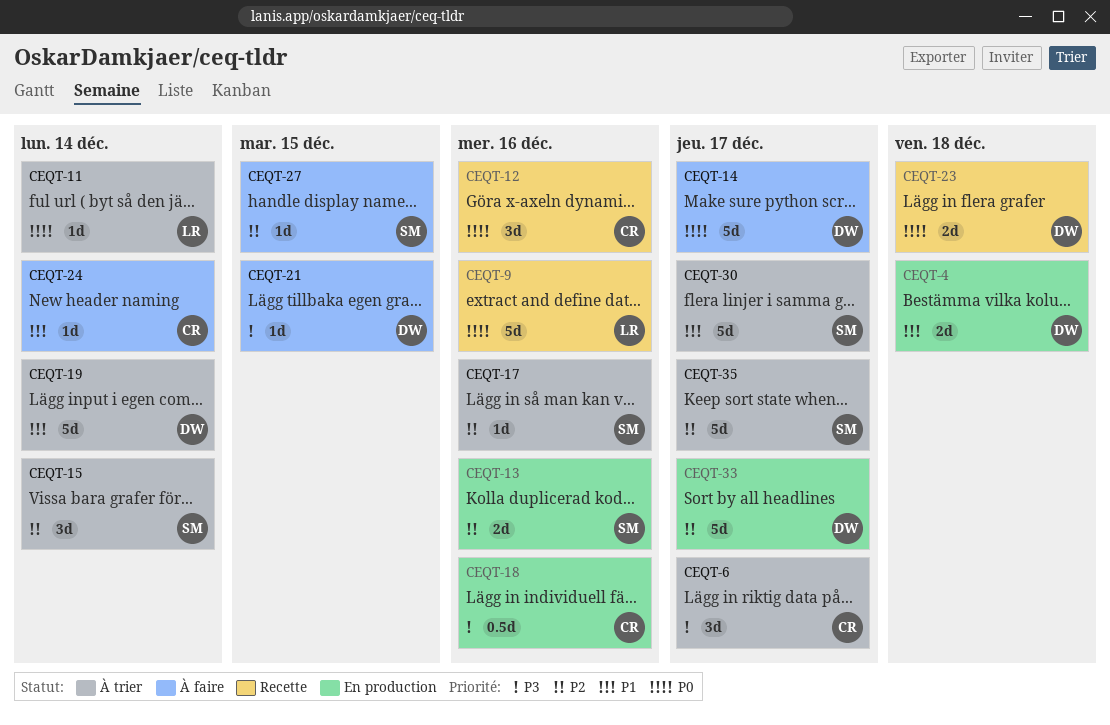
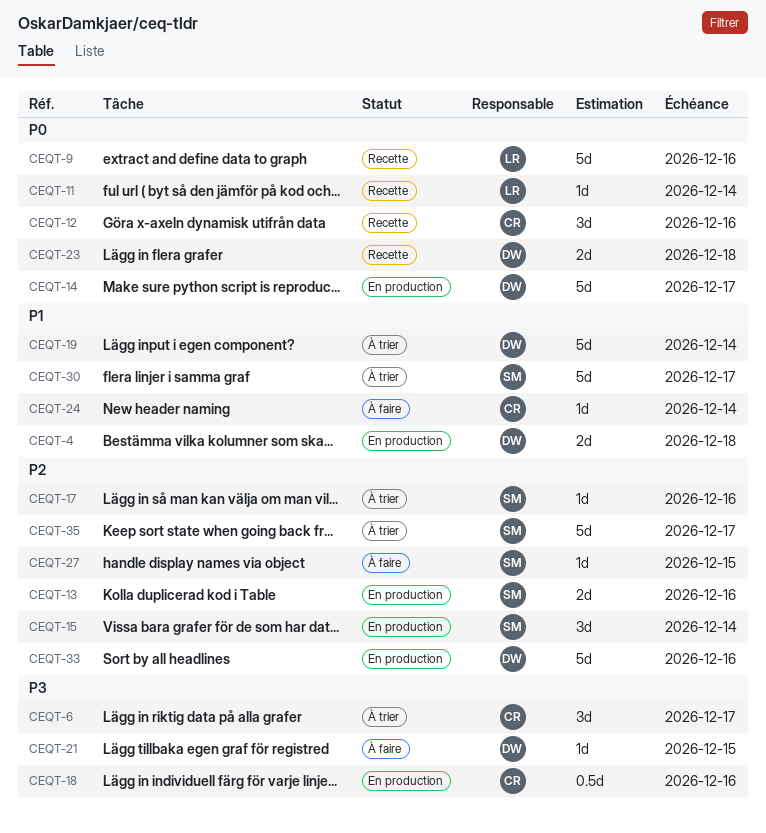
CEQT-11, status: À trier -> Recette
CEQT-14, status: À faire -> En production
CEQT-15, status: À trier -> En production
CEQT-33, due: Dec 17 -> Dec 16

